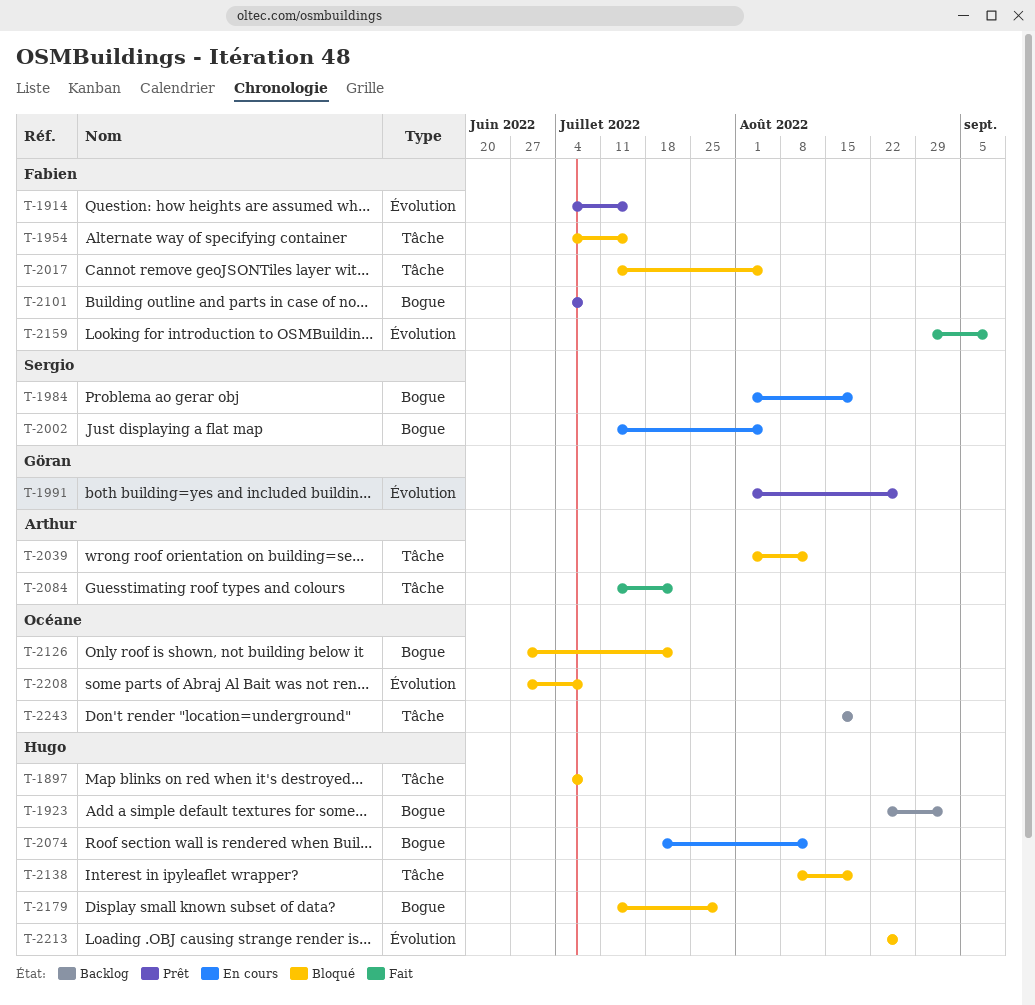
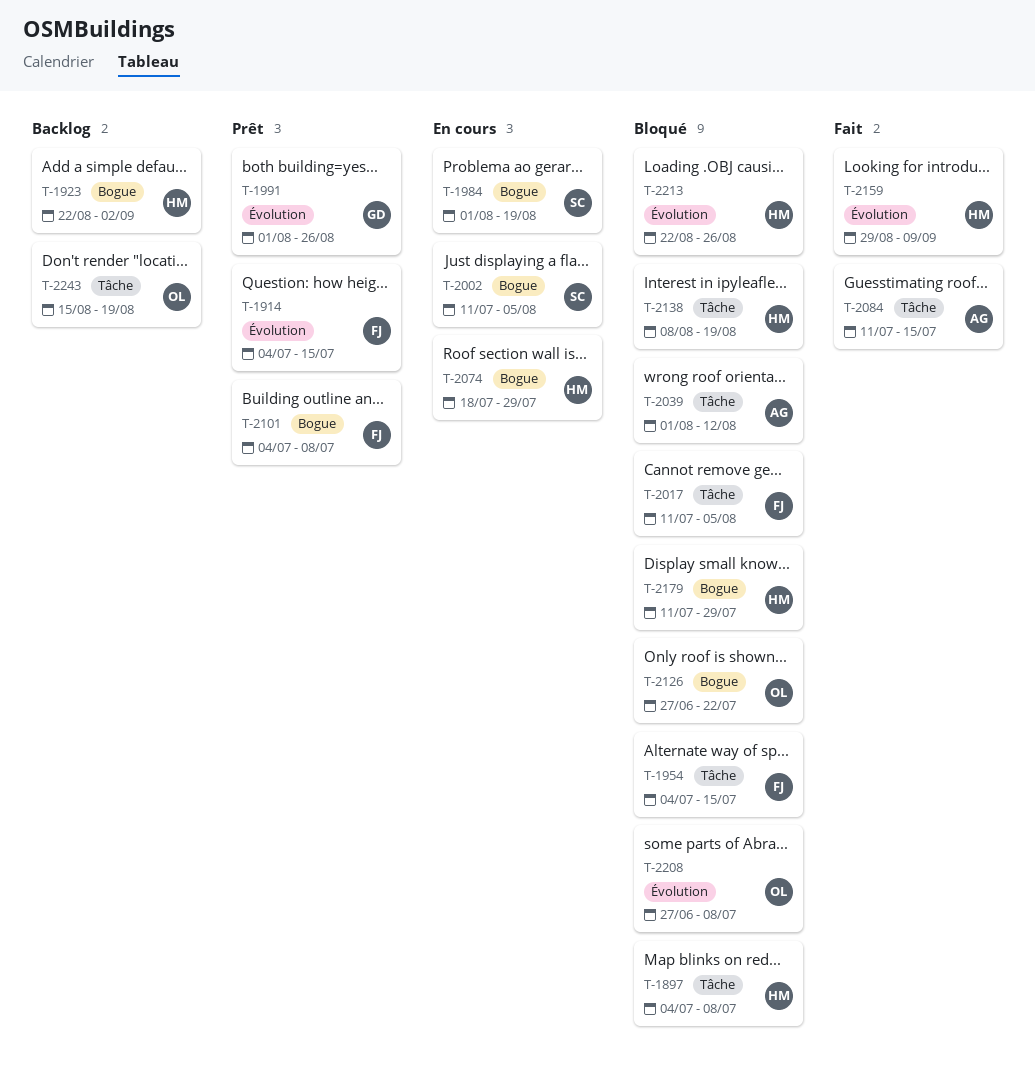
T-2074, due: Aug 12 -> Jul 29
T-2084, due: Jul 22 -> Jul 15
T-2159, owner: Fabien -> Hugo

